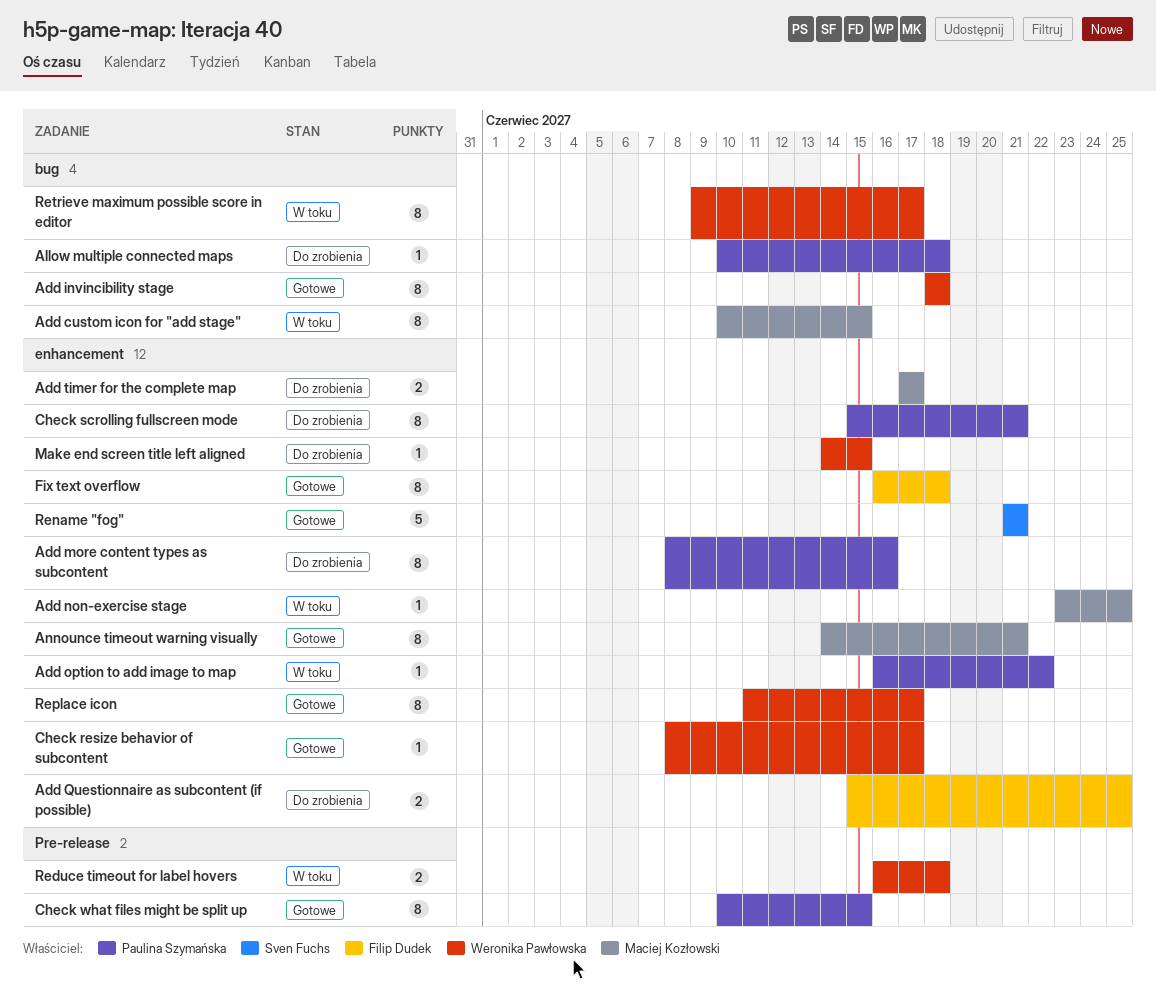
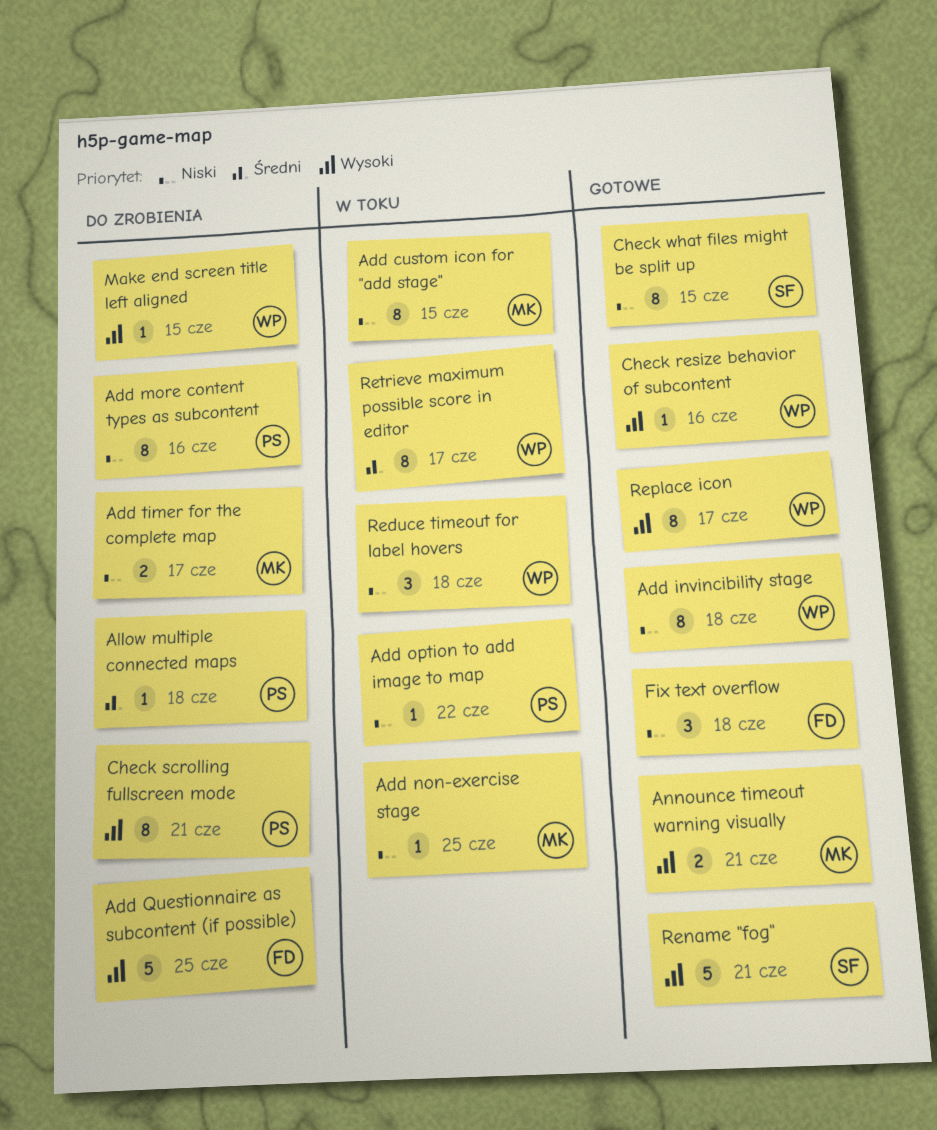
Add Questionnaire as subcontent (if possible), estimate: 2 -> 5
Announce timeout warning visually, estimate: 8 -> 2
Check resize behavior of subcontent, due: Jun 17 -> Jun 16
Check what files might be split up, owner: Paulina Szymańska -> Sven Fuchs
Fix text overflow, estimate: 8 -> 3
Reduce timeout for label hovers, estimate: 2 -> 3

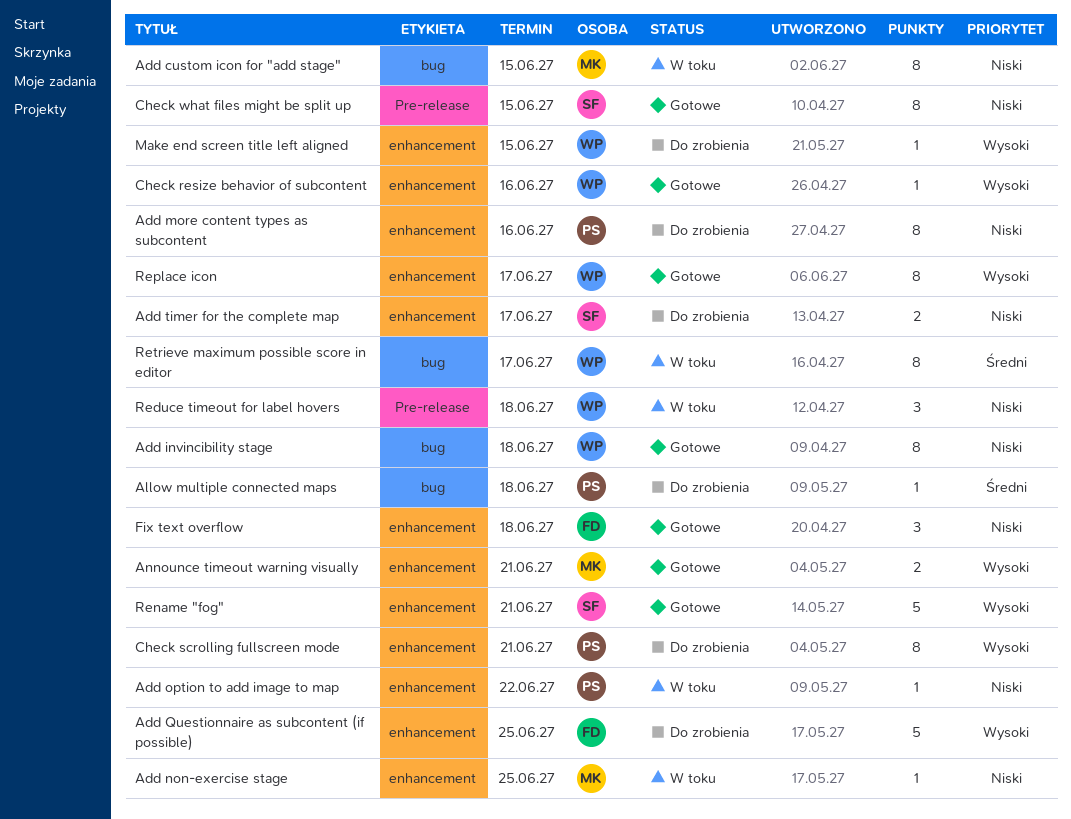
Add timer for the complete map, owner: MK -> SF

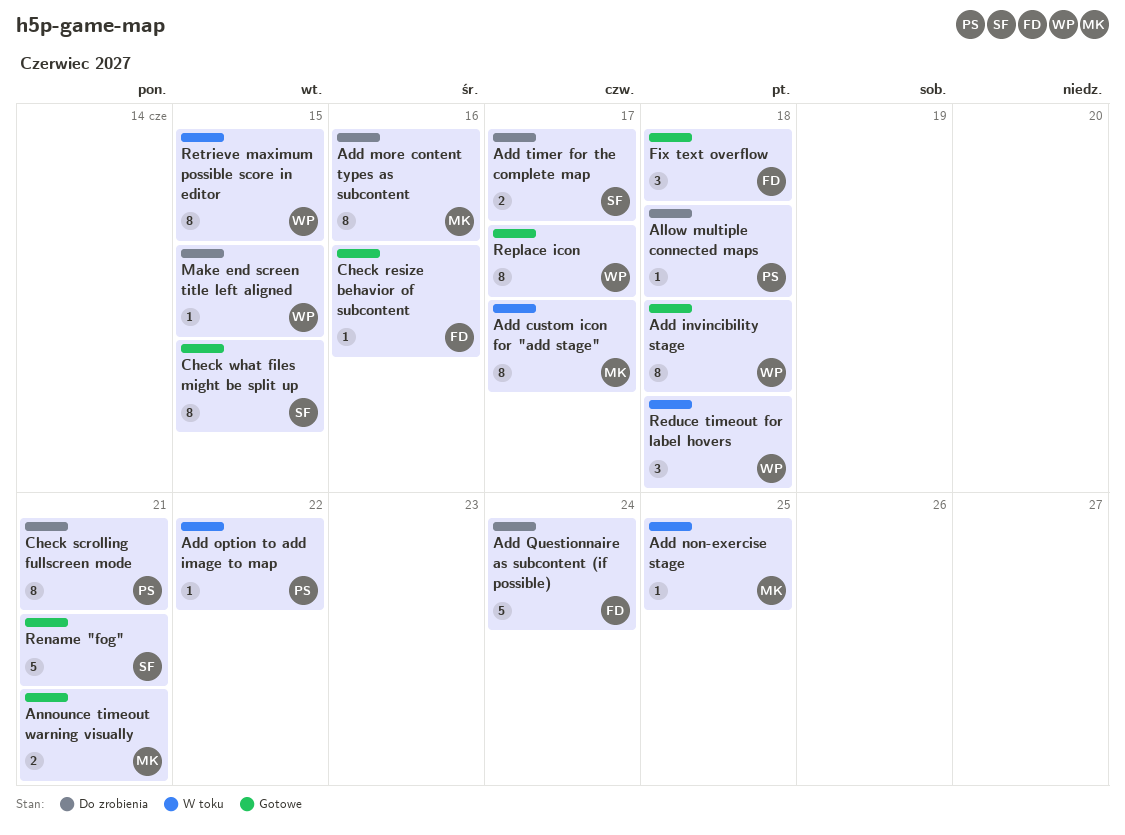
Add custom icon for "add stage", due: Jun 15 -> Jun 17
Add more content types as subcontent, owner: PS -> MK
Add Questionnaire as subcontent (if possible), due: Jun 25 -> Jun 24
Check resize behavior of subcontent, owner: WP -> FD
Retrieve maximum possible score in editor, due: Jun 17 -> Jun 15

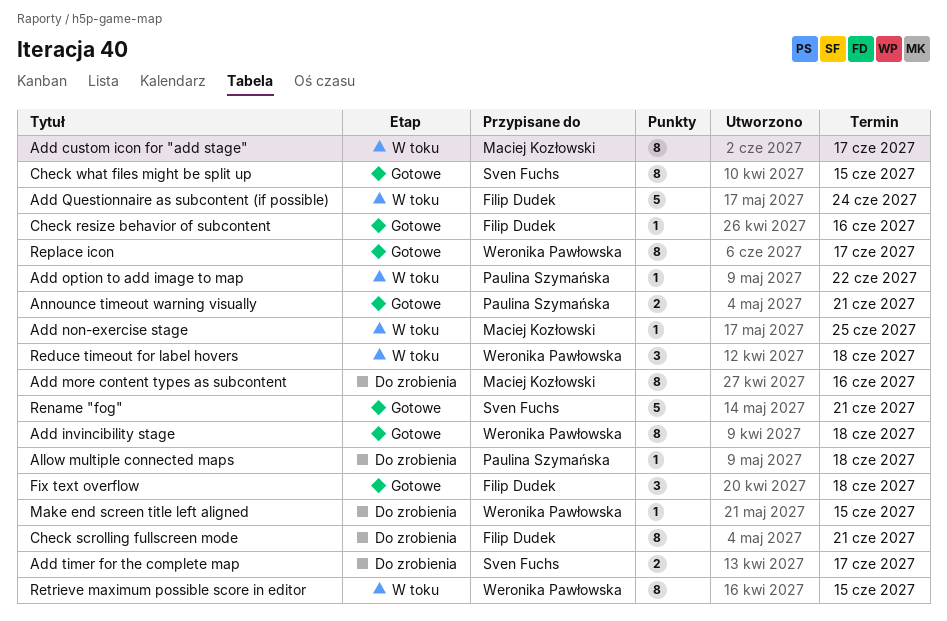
Add Questionnaire as subcontent (if possible), status: Do zrobienia -> W toku
Announce timeout warning visually, owner: Maciej Kozłowski -> Paulina Szymańska
Check scrolling fullscreen mode, owner: Paulina Szymańska -> Filip Dudek

